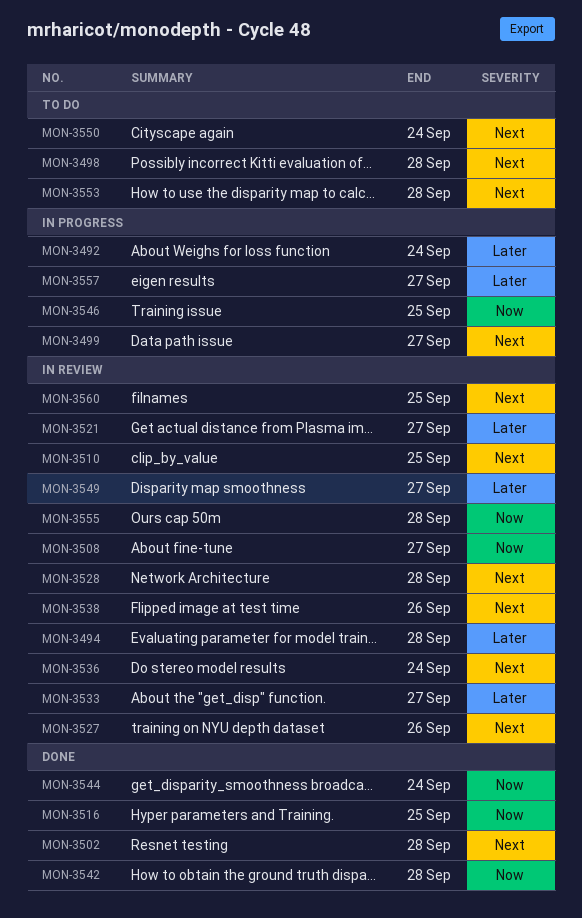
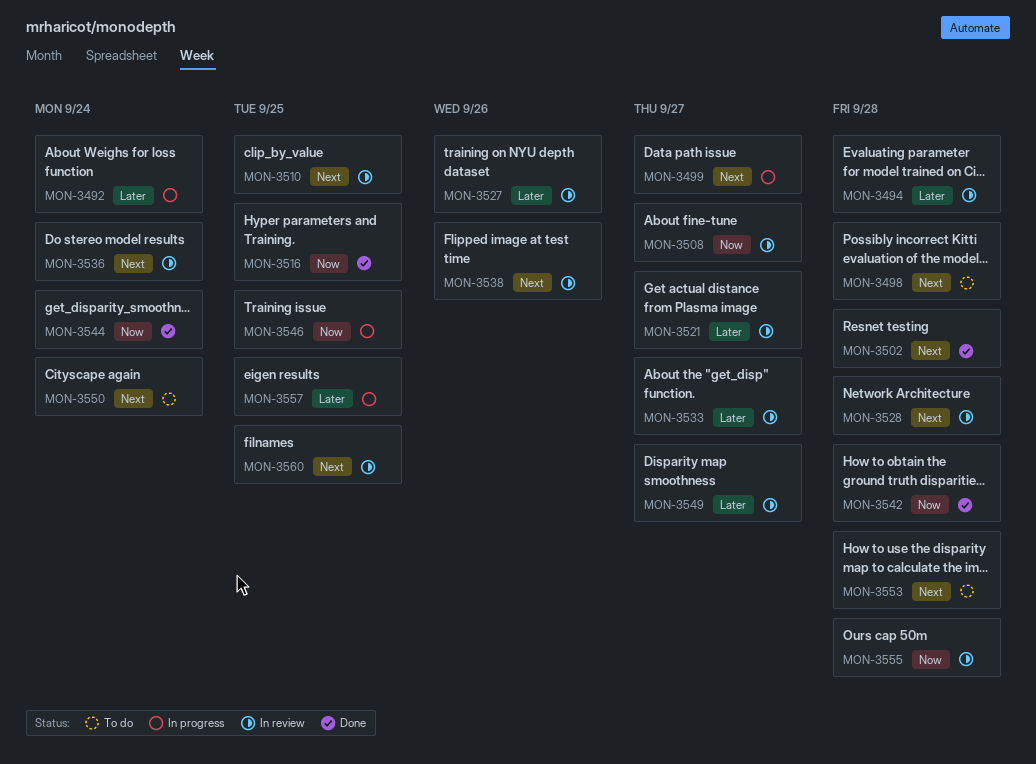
MON-3527, priority: Next -> Later
MON-3557, due: Sep 27 -> Sep 25

